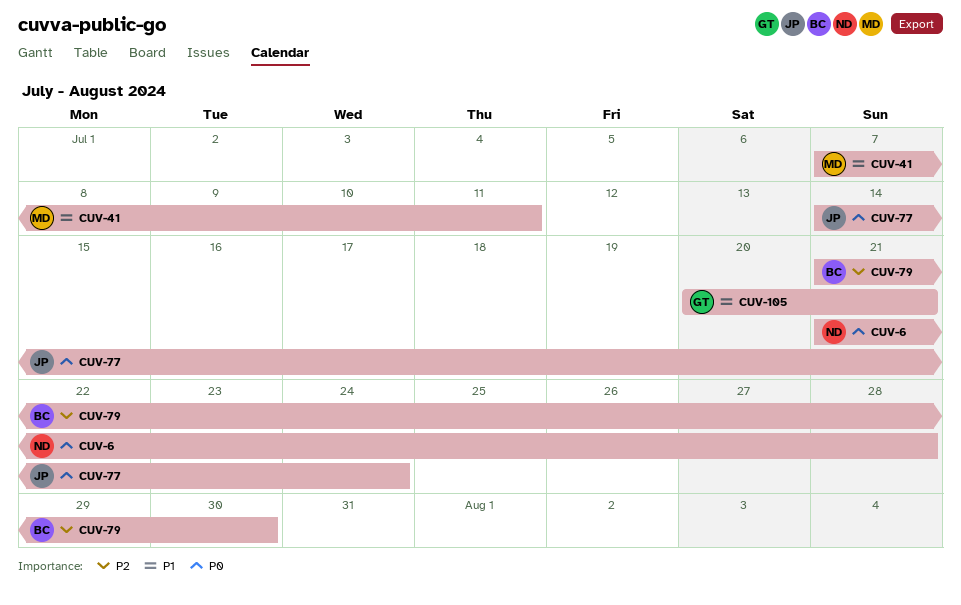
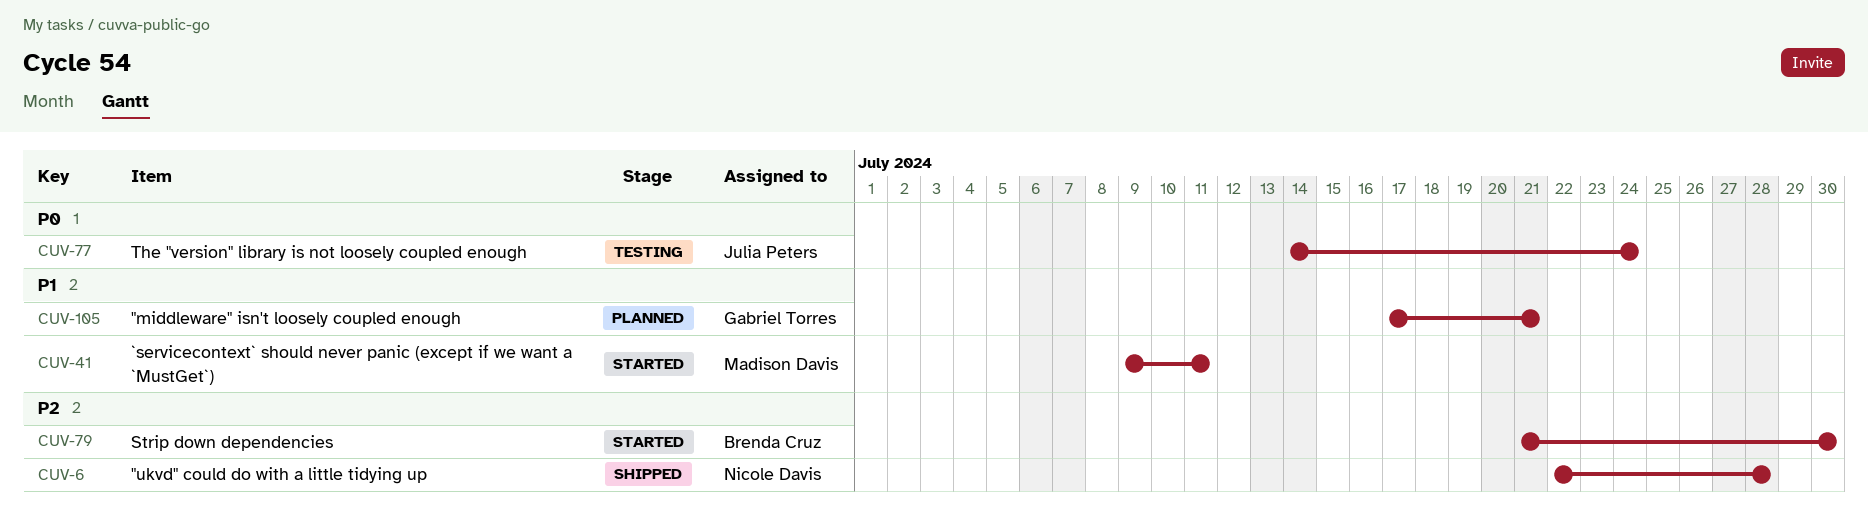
CUV-6, priority: P0 -> P2
CUV-6, start: Jul 21 -> Jul 22
CUV-41, start: Jul 7 -> Jul 9
CUV-105, start: Jul 20 -> Jul 17

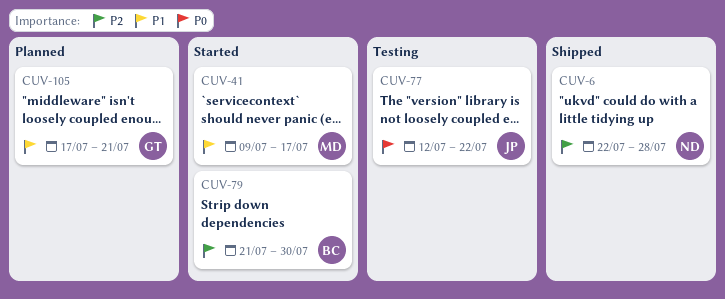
CUV-41, due: Jul 11 -> Jul 17
CUV-77, start: Jul 14 -> Jul 12
CUV-77, due: Jul 24 -> Jul 22

